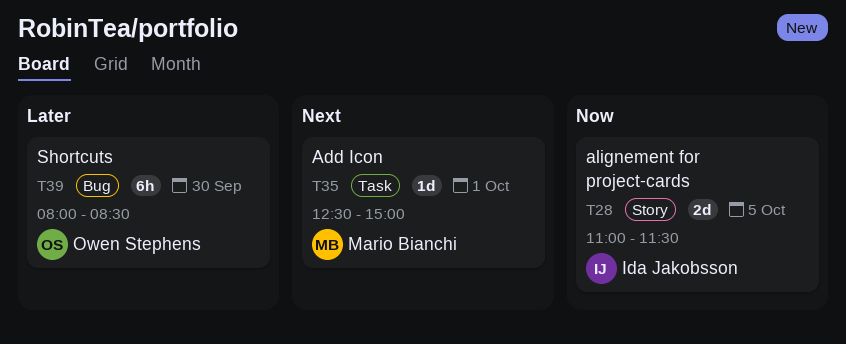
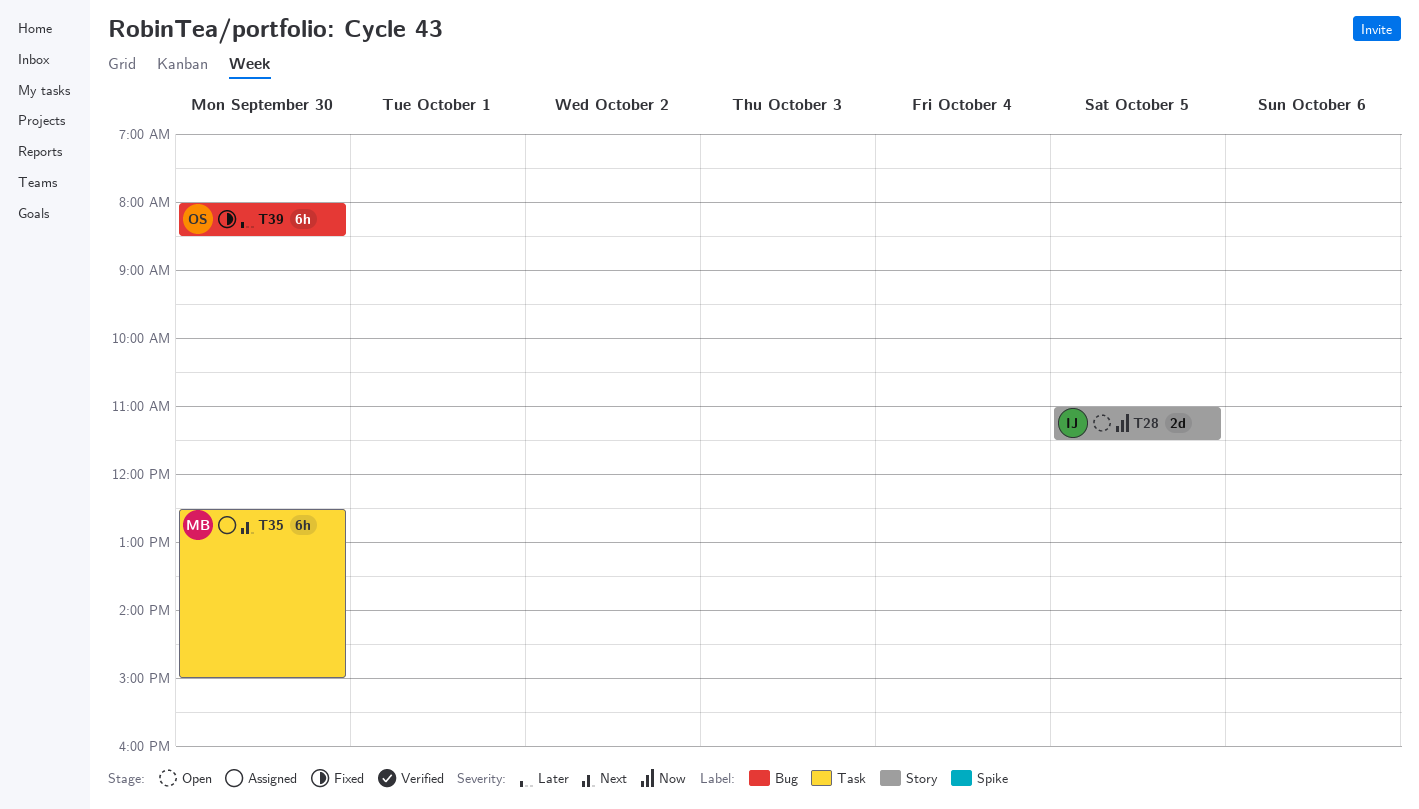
T35, estimate: 1d -> 6h
T35, day: Oct 1 -> Sep 30

